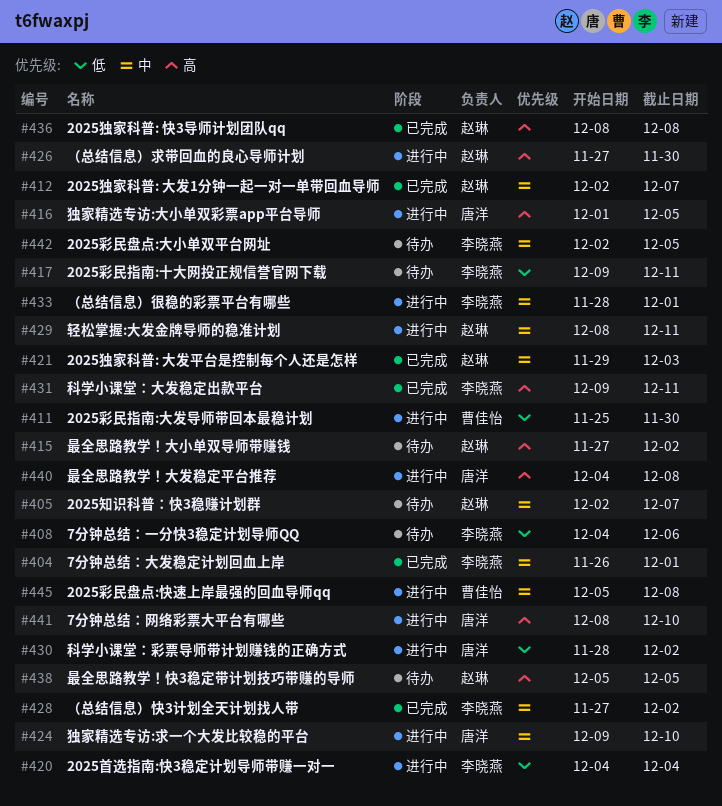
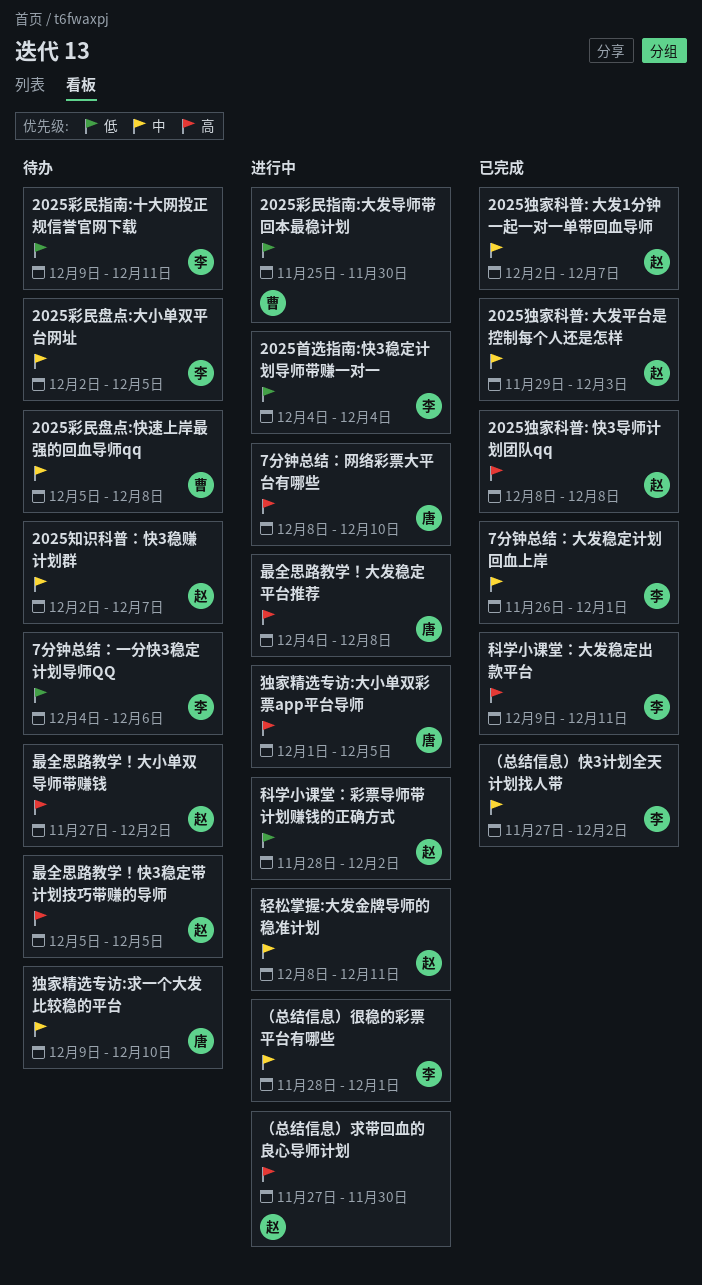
2025彩民盘点:快速上岸最强的回血导师qq, status: 进行中 -> 待办
独家精选专访:求一个大发比较稳的平台, status: 进行中 -> 待办
科学小课堂：彩票导师带计划赚钱的正确方式, owner: 唐洋 -> 赵琳

